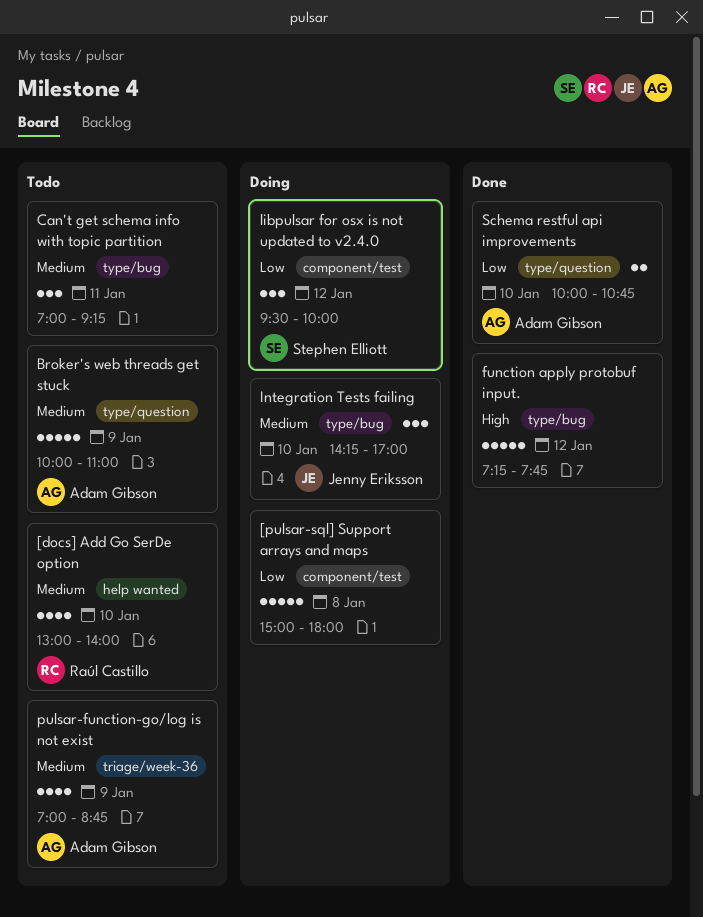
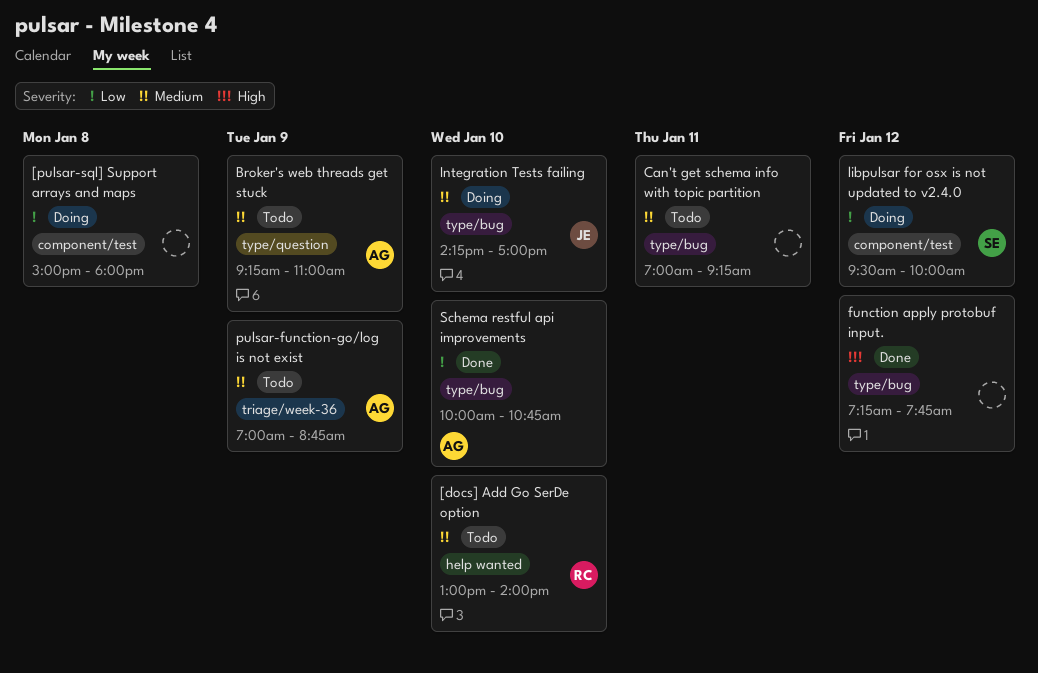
Broker's web threads get stuck, begins: 10:00 -> 09:15
Schema restful api improvements, label: type/question -> type/bug

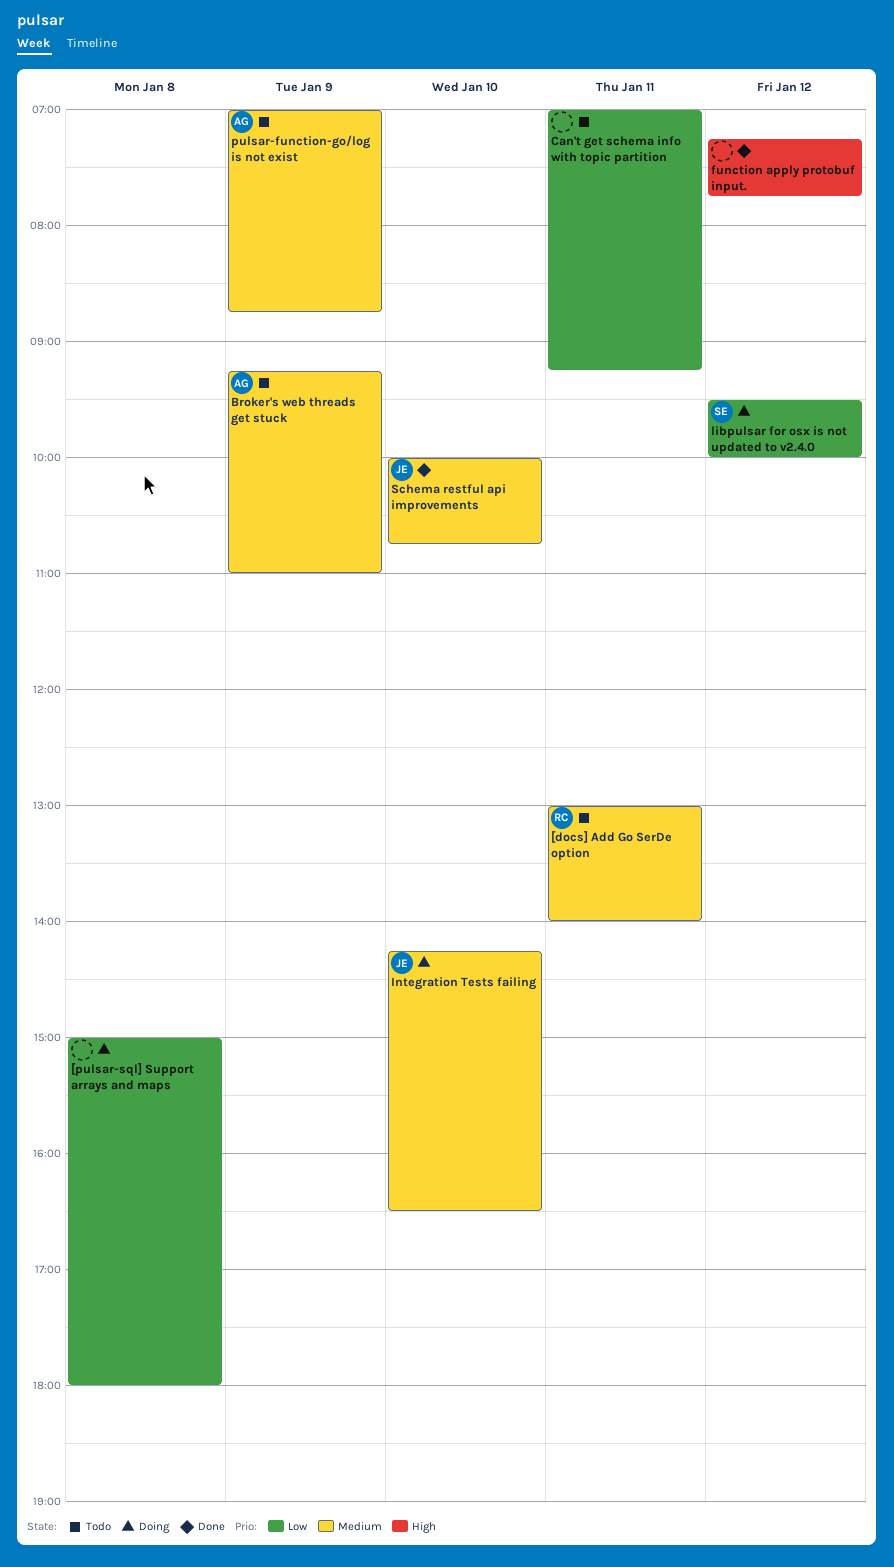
[docs] Add Go SerDe option, day: Jan 10 -> Jan 11
Can't get schema info with topic partition, priority: Medium -> Low
Integration Tests failing, ends: 17:00 -> 16:30
Schema restful api improvements, owner: AG -> JE
Schema restful api improvements, priority: Low -> Medium

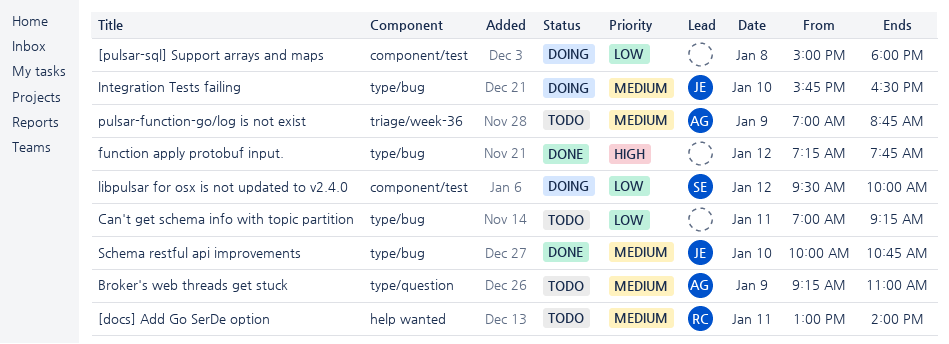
Integration Tests failing, begins: 14:15 -> 15:45

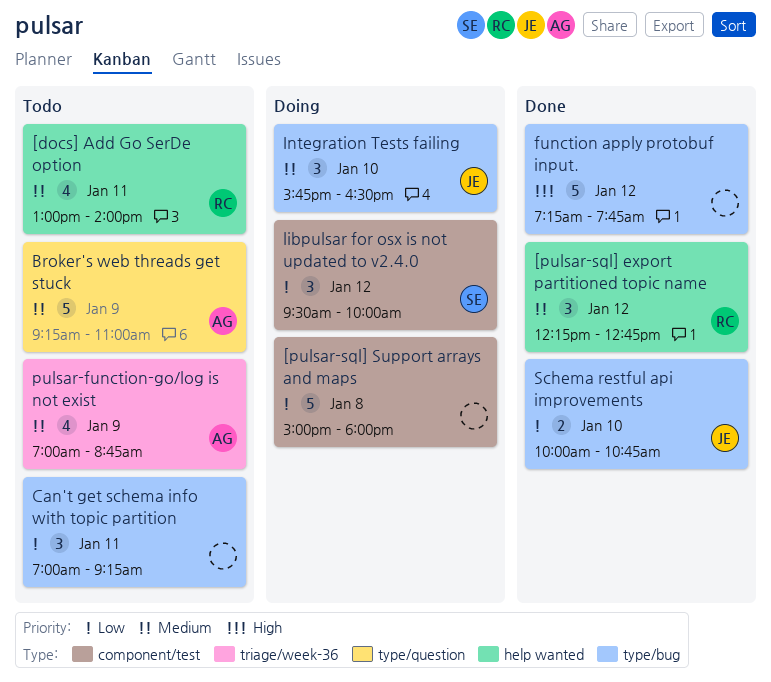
[pulsar-sql] export partitioned topic name: none -> present
Schema restful api improvements, priority: Medium -> Low

